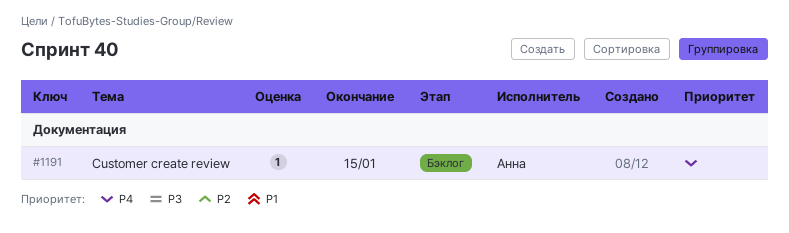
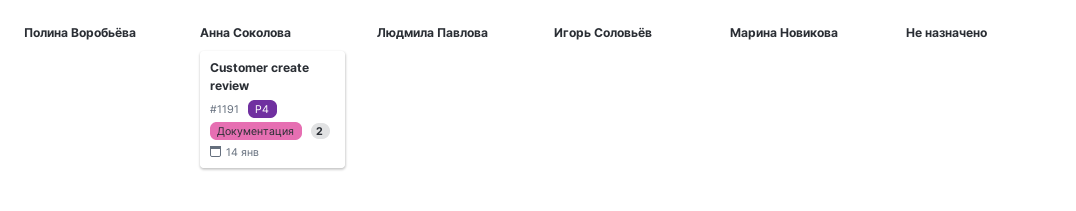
#1191, estimate: 1 -> 2
#1191, due: Jan 15 -> Jan 14

